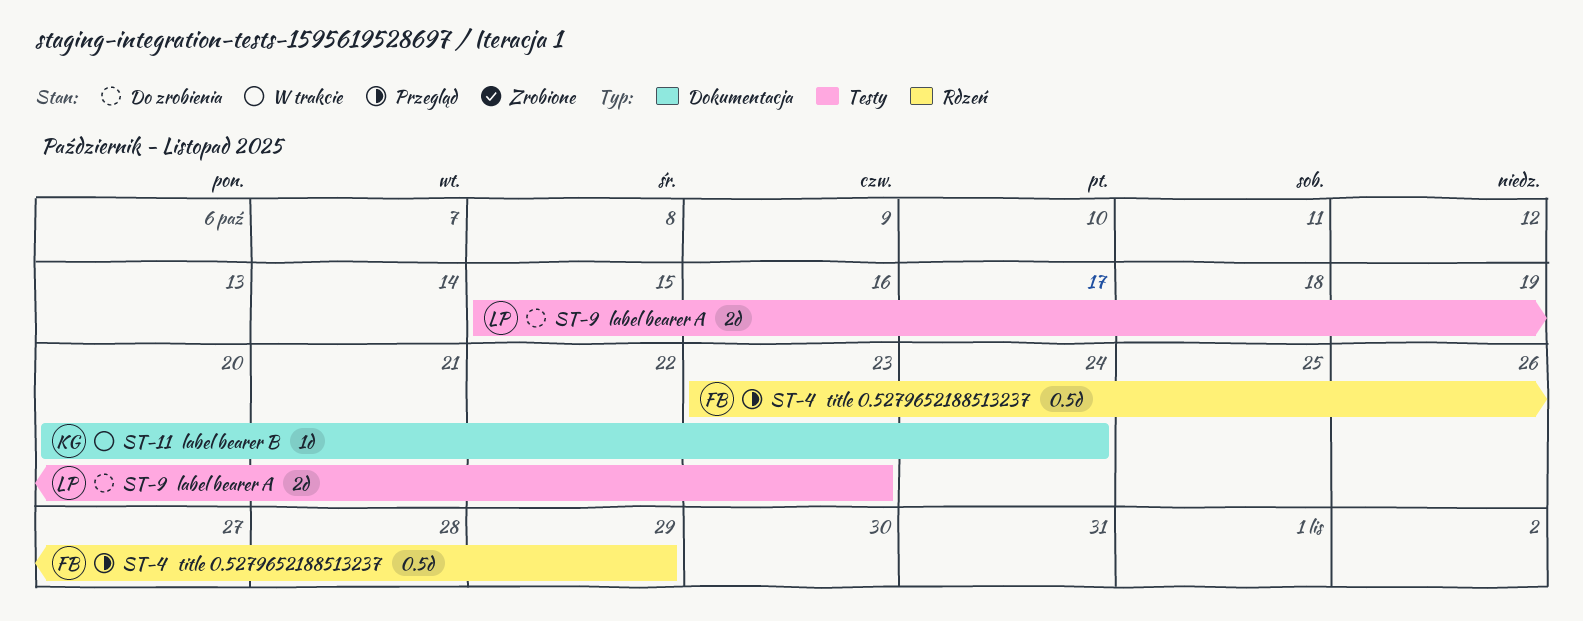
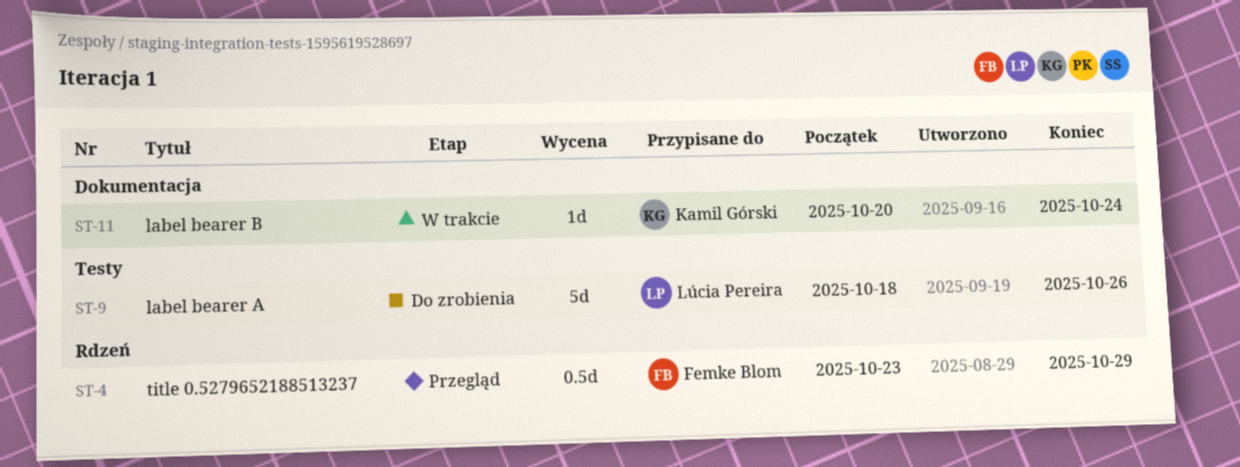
ST-9, estimate: 2d -> 5d
ST-9, start: Oct 15 -> Oct 18
ST-9, due: Oct 23 -> Oct 26

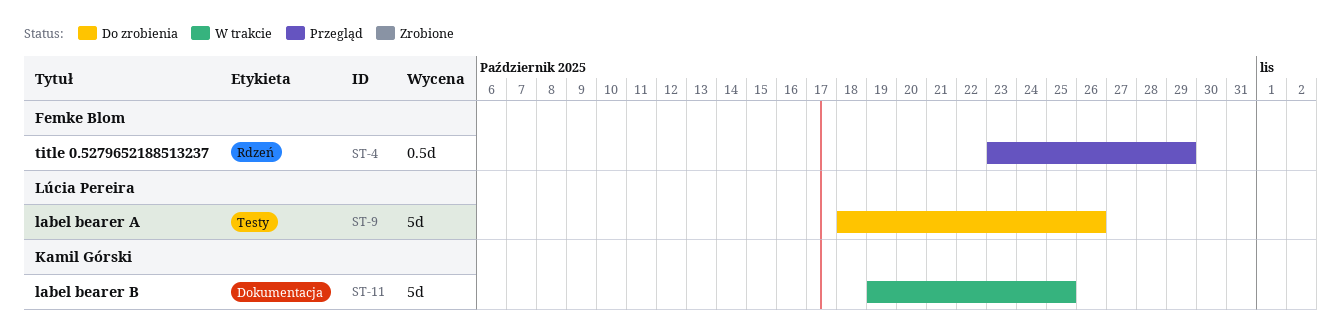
ST-11, estimate: 1d -> 5d
ST-11, start: Oct 20 -> Oct 19
ST-11, due: Oct 24 -> Oct 25

